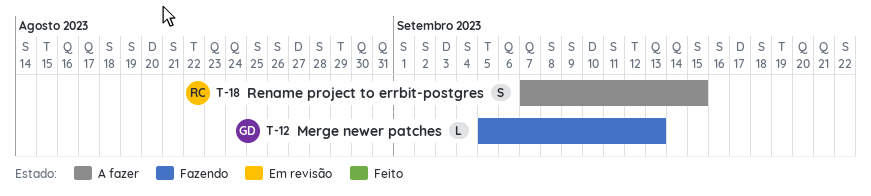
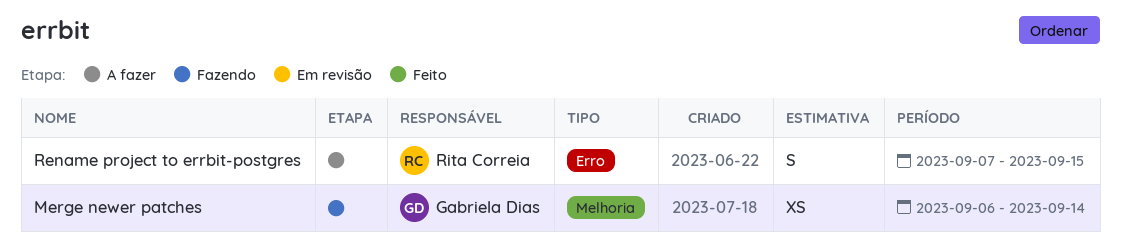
Merge newer patches, estimate: L -> XS
Merge newer patches, start: Sep 5 -> Sep 6
Merge newer patches, due: Sep 13 -> Sep 14

